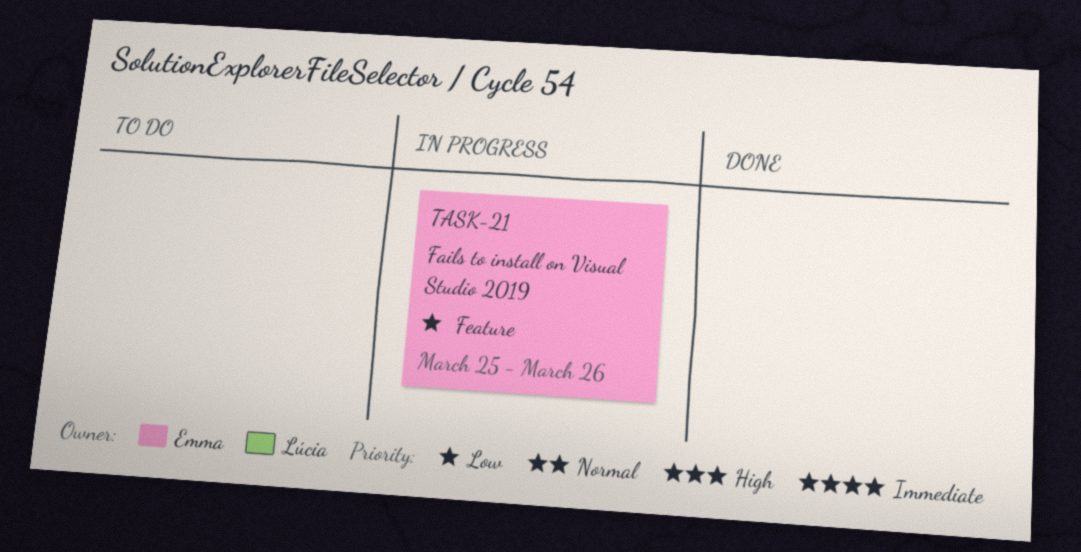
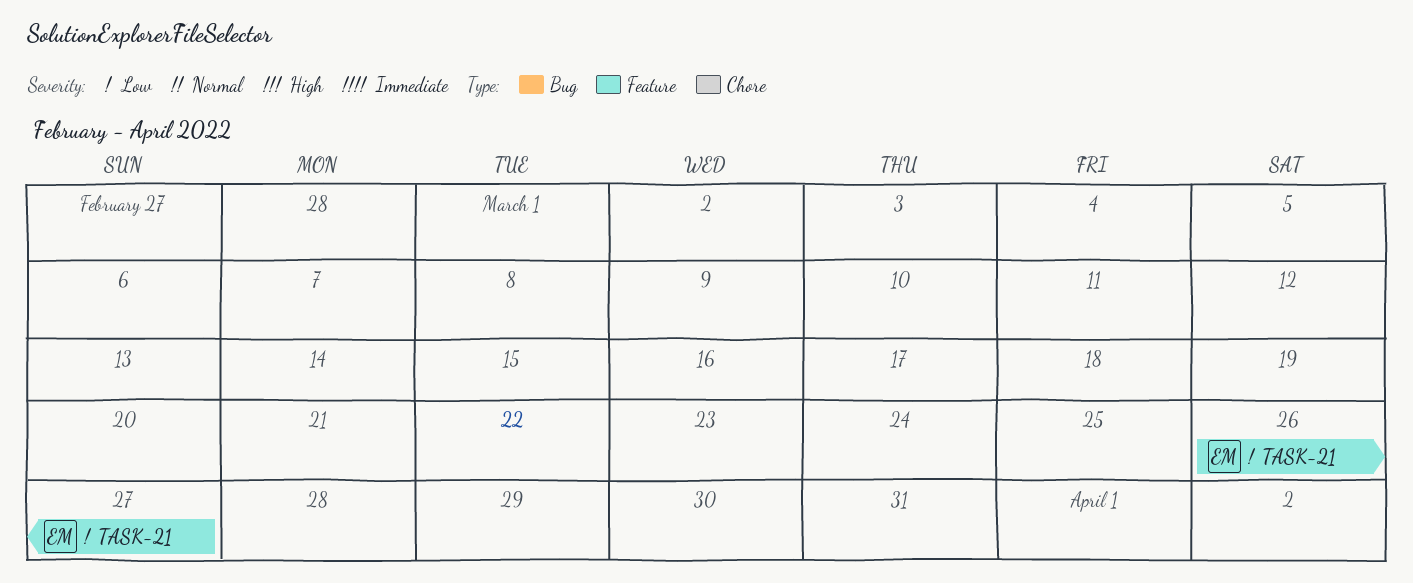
TASK-21, start: Mar 25 -> Mar 26
TASK-21, due: Mar 26 -> Mar 27

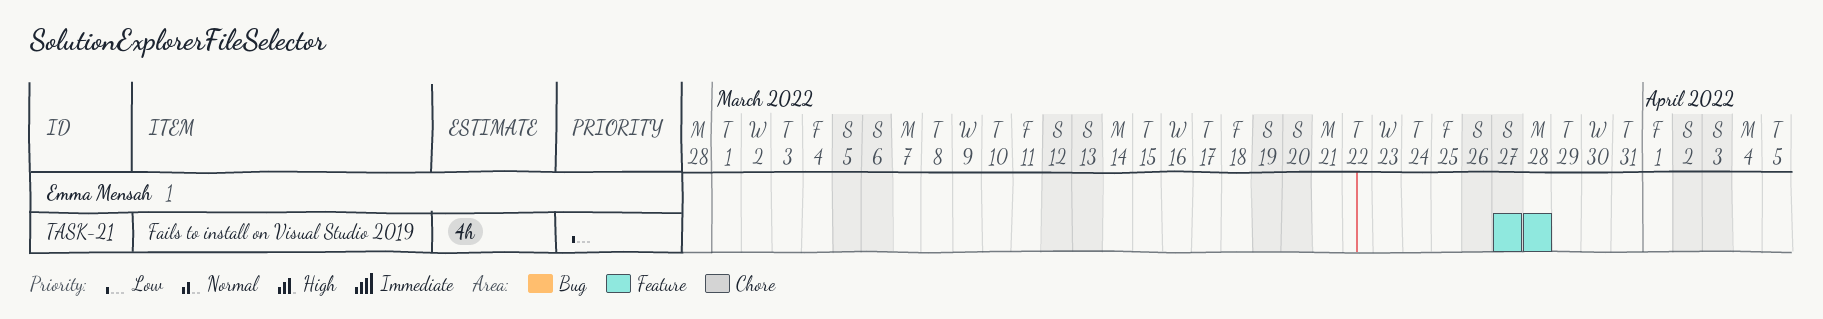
TASK-21, start: Mar 26 -> Mar 27
TASK-21, due: Mar 27 -> Mar 28

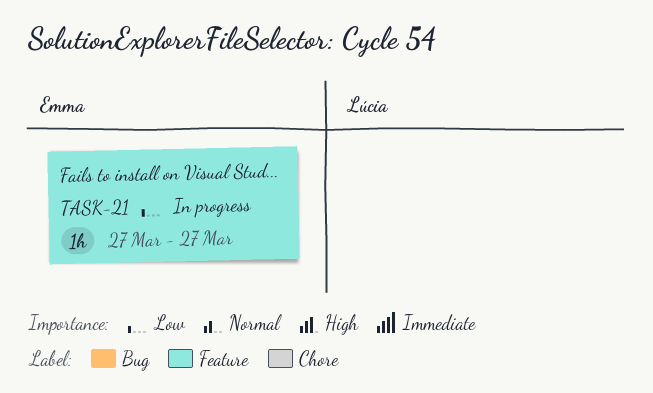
TASK-21, estimate: 4h -> 1h
TASK-21, due: Mar 28 -> Mar 27

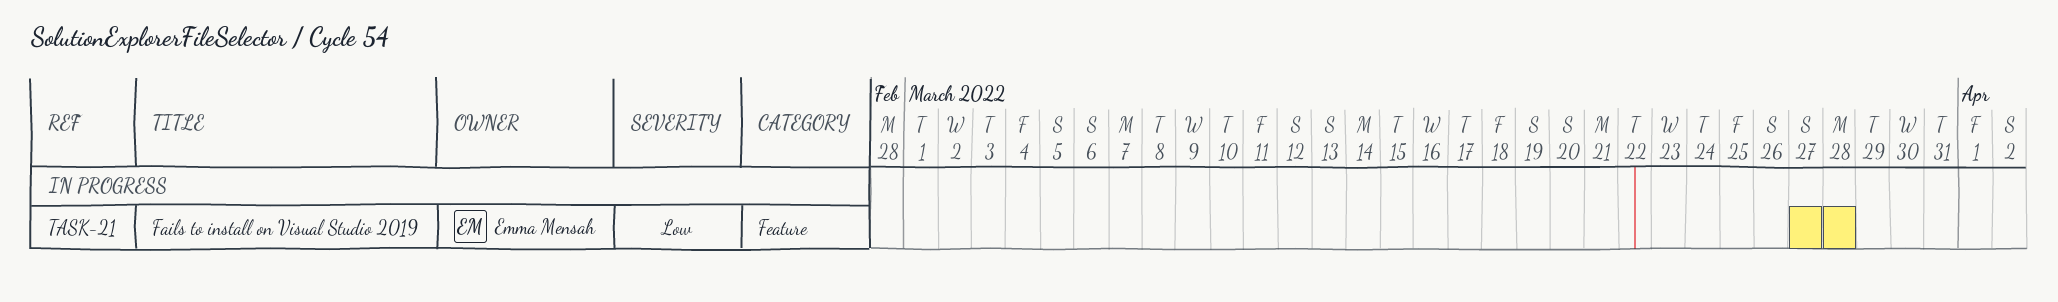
TASK-21, due: Mar 27 -> Mar 28

